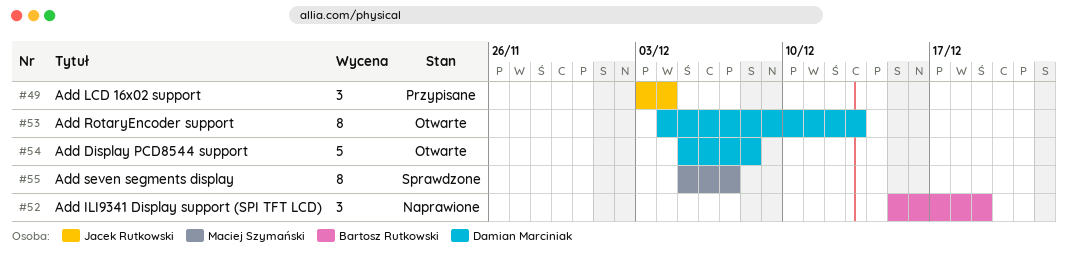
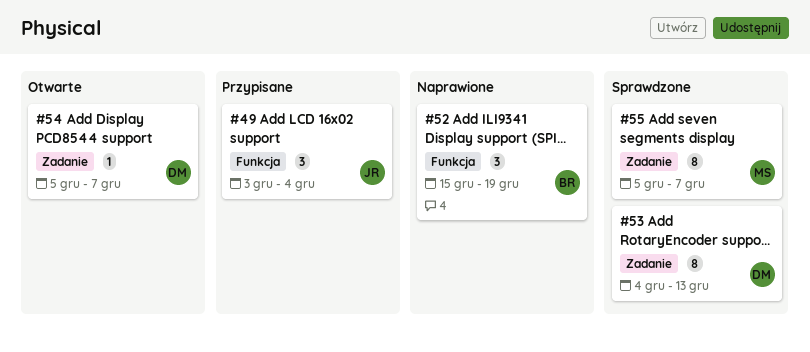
#53, status: Otwarte -> Sprawdzone
#54, estimate: 5 -> 1
#54, due: Dec 8 -> Dec 7

